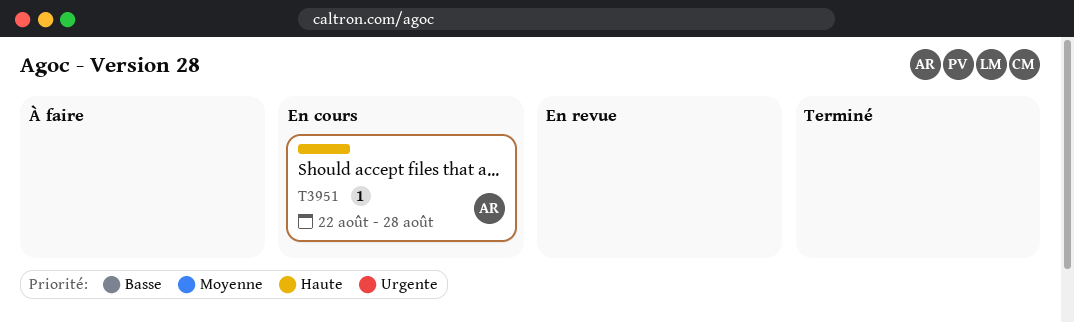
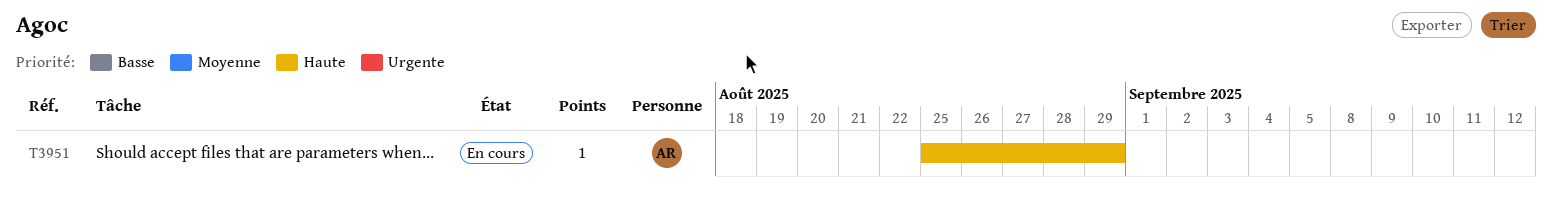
T3951, start: Aug 22 -> Aug 25
T3951, due: Aug 28 -> Aug 29

